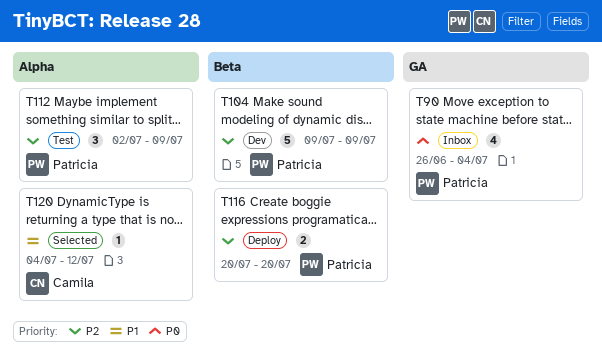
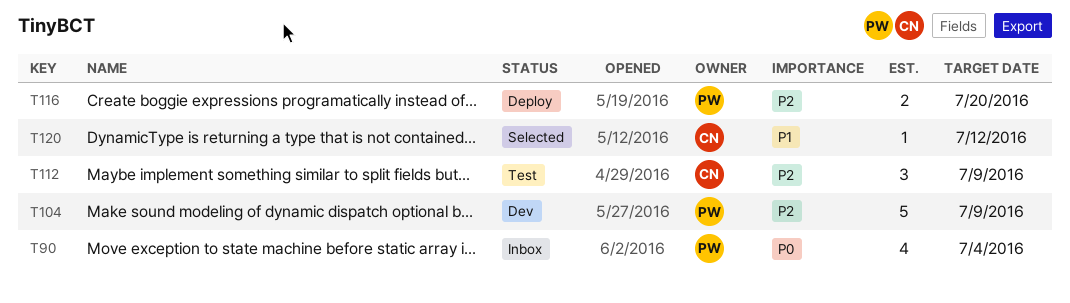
T112, owner: Patricia -> Camila

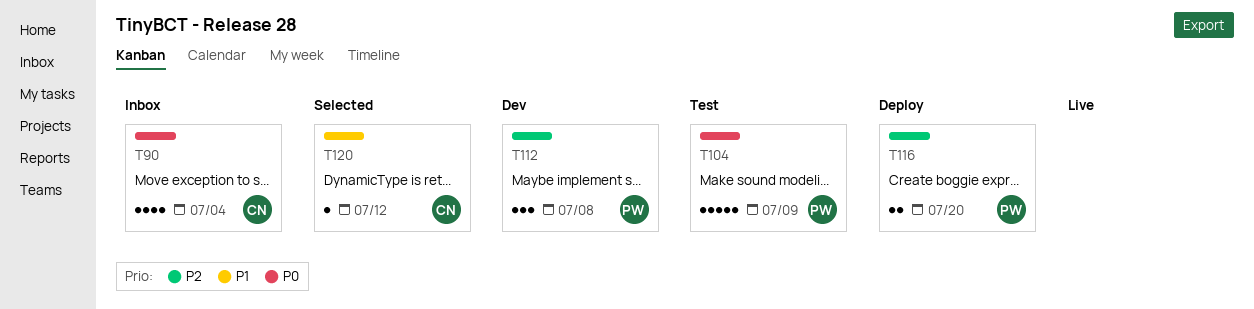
T90, owner: PW -> CN
T104, status: Dev -> Test
T104, priority: P2 -> P0
T112, status: Test -> Dev
T112, owner: CN -> PW
T112, due: Jul 9 -> Jul 8

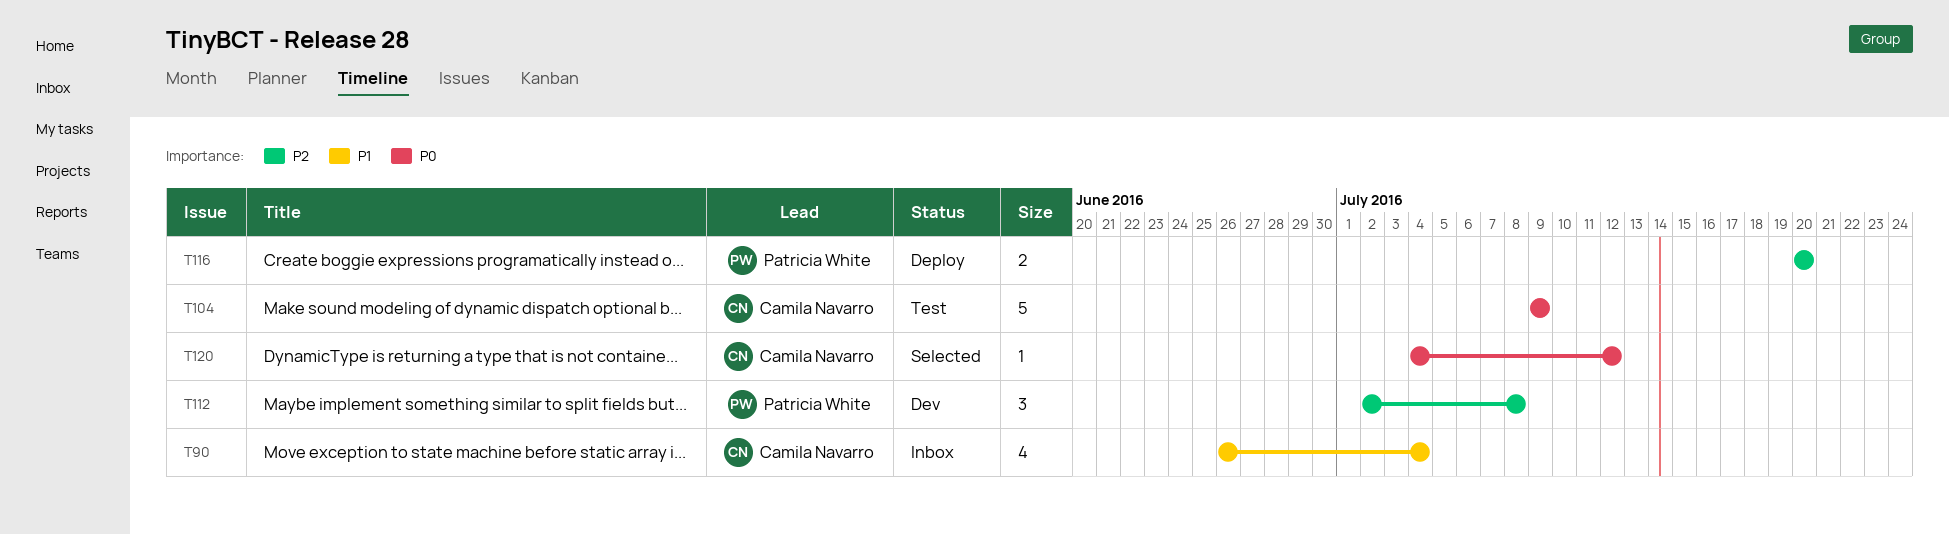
T90, priority: P0 -> P1
T104, owner: Patricia White -> Camila Navarro
T120, priority: P1 -> P0

